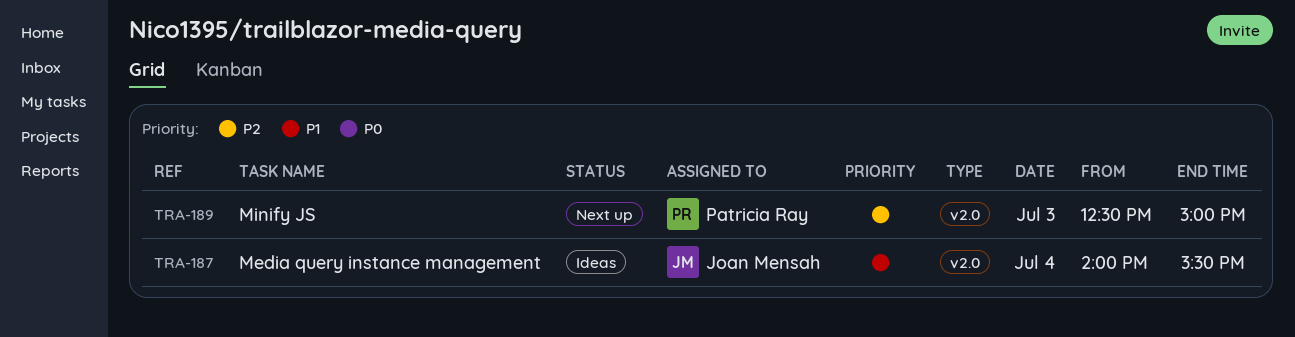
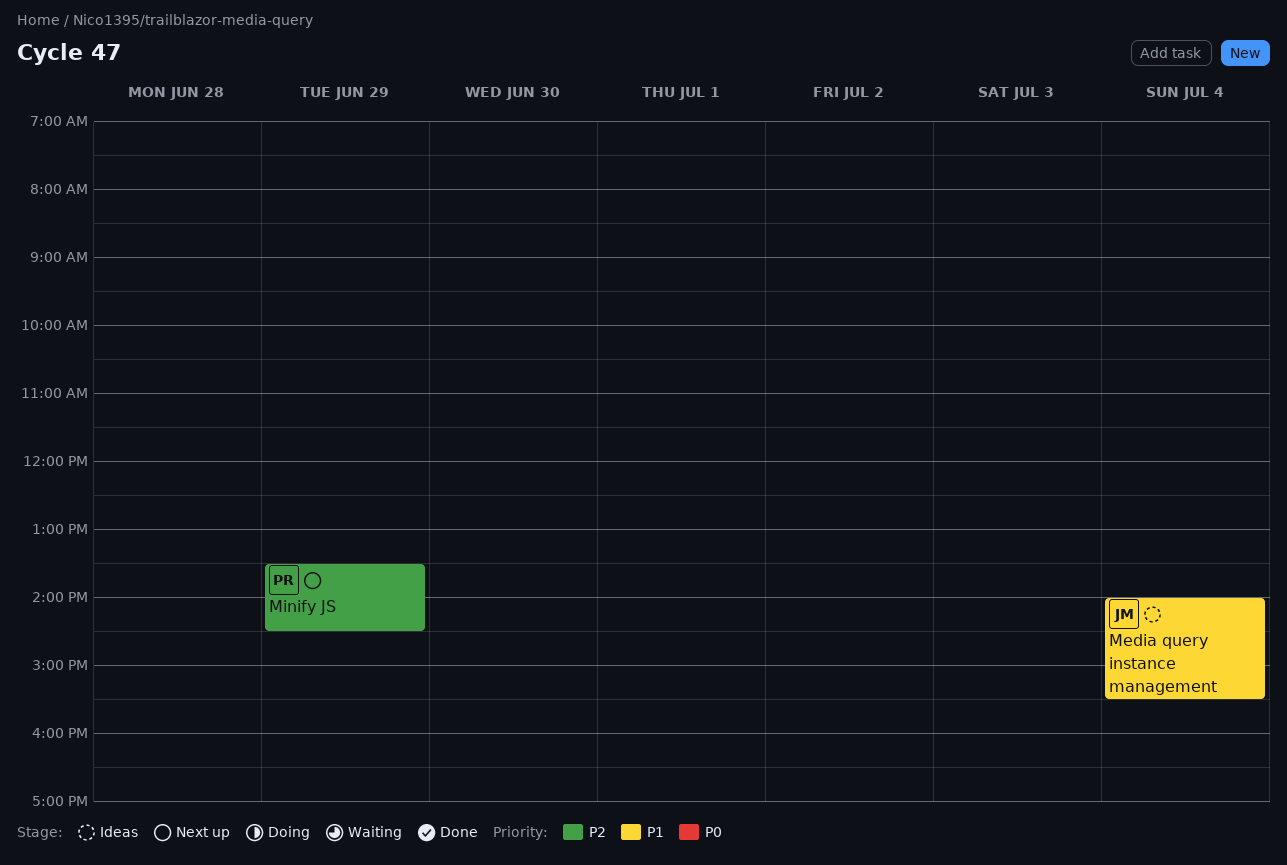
Minify JS, day: Jul 3 -> Jun 29
Minify JS, begins: 12:30 -> 13:30
Minify JS, ends: 15:00 -> 14:30

